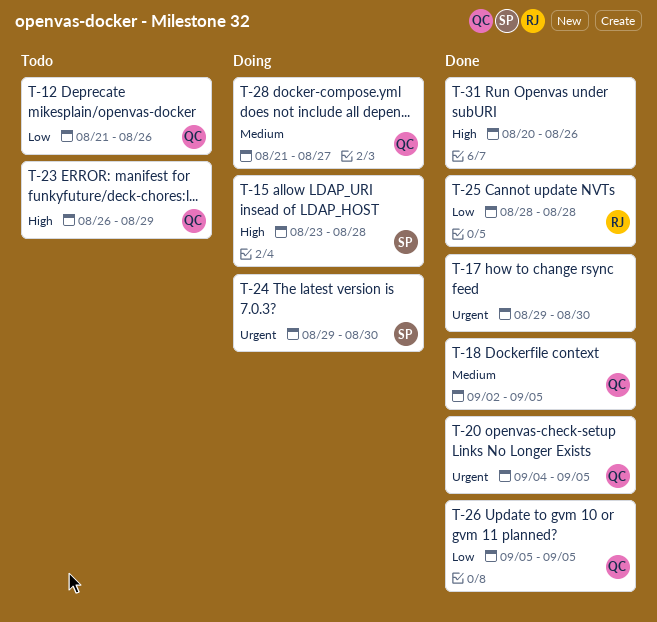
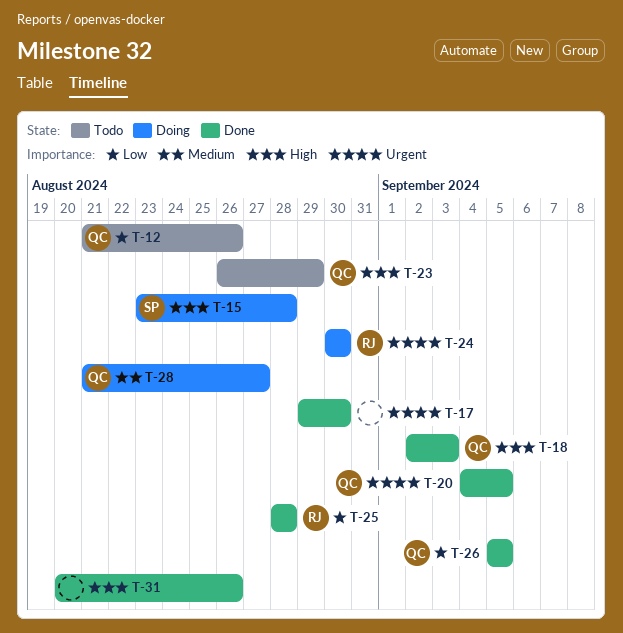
T-18, priority: Medium -> High
T-18, due: Sep 5 -> Sep 3
T-24, owner: SP -> RJ
T-24, start: Aug 29 -> Aug 30

